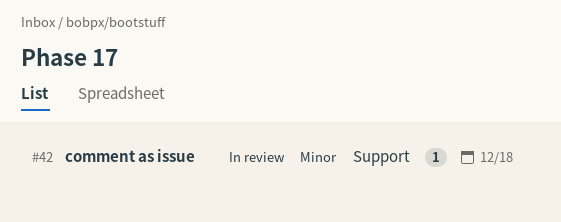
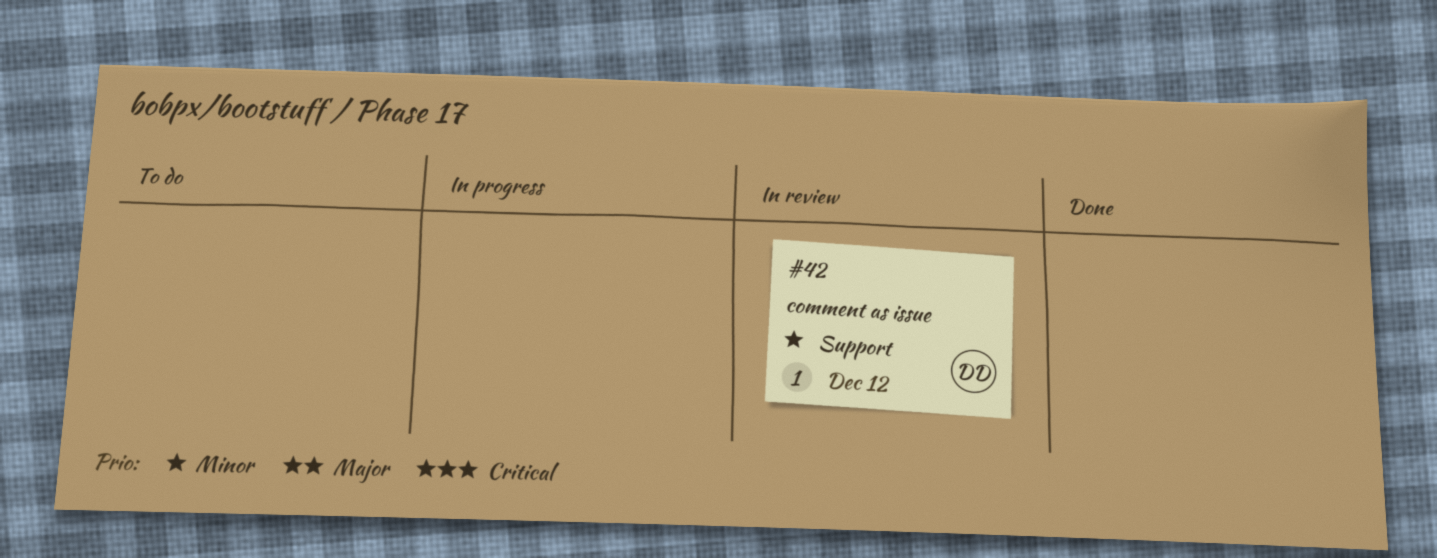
#42, due: Dec 18 -> Dec 12

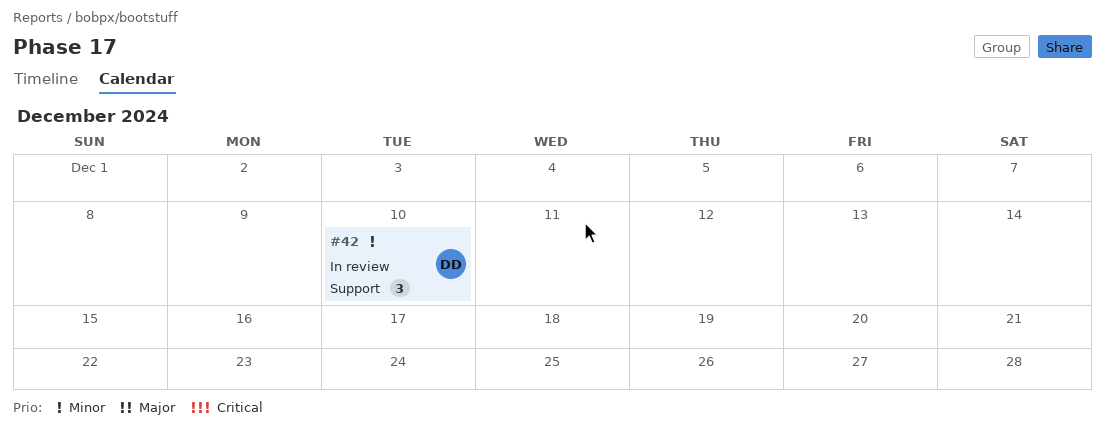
#42, estimate: 1 -> 3
#42, due: Dec 12 -> Dec 10

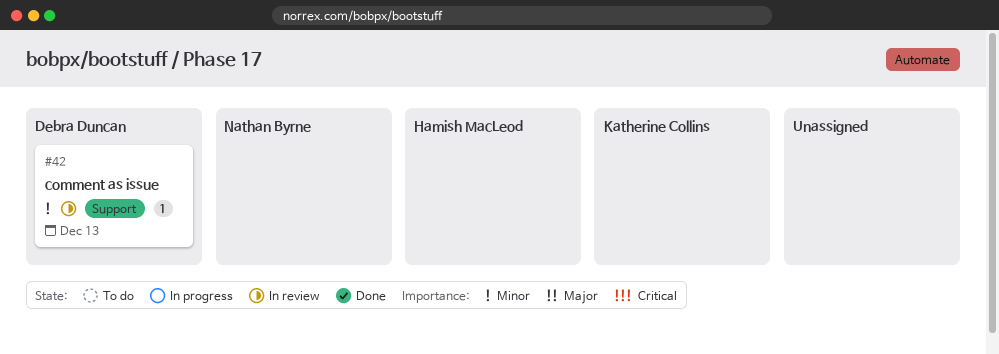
#42, estimate: 3 -> 1
#42, due: Dec 10 -> Dec 13

